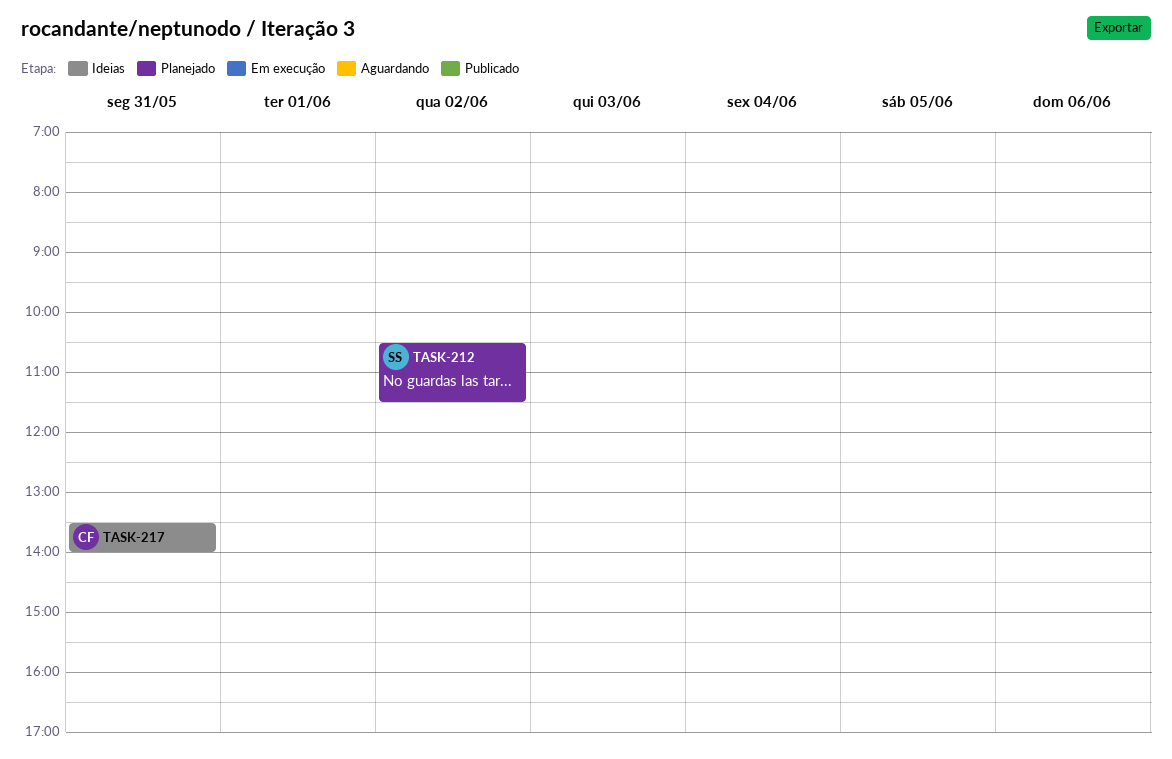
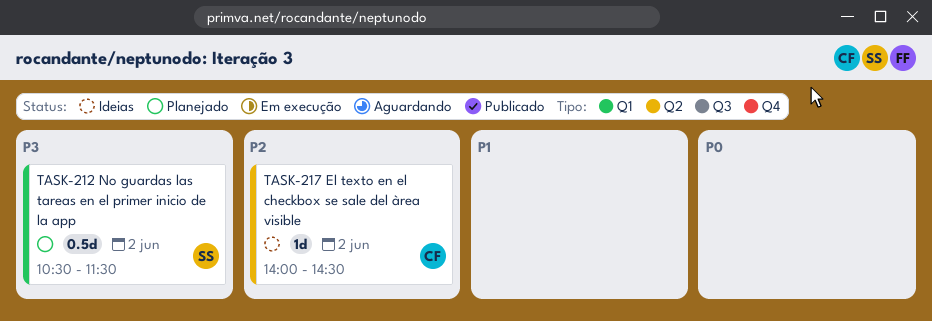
TASK-217, day: May 31 -> Jun 2
TASK-217, begins: 13:30 -> 14:00
TASK-217, ends: 14:00 -> 14:30

